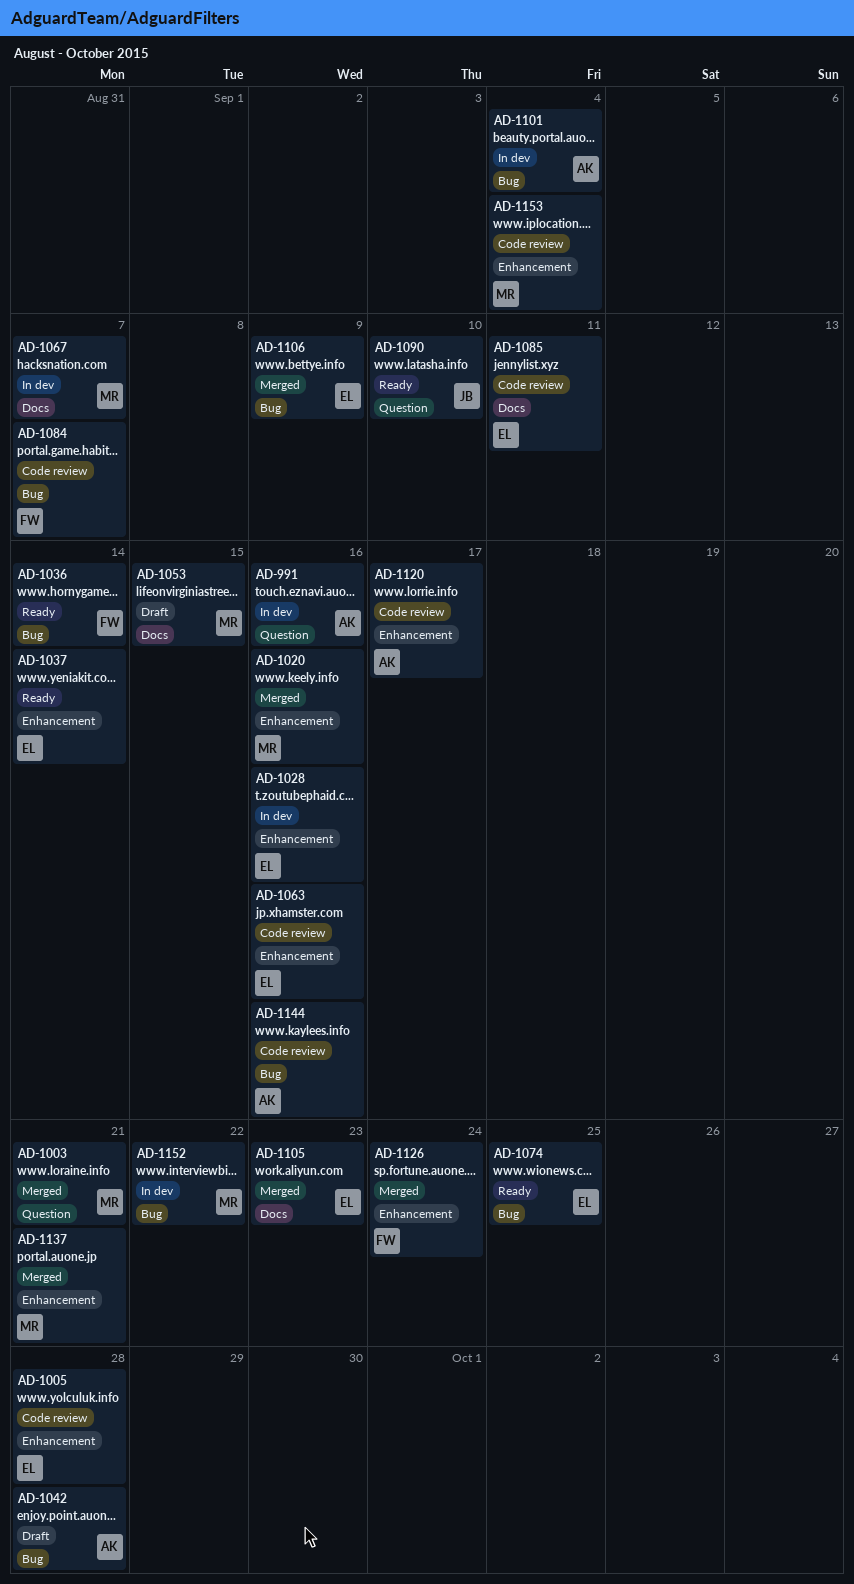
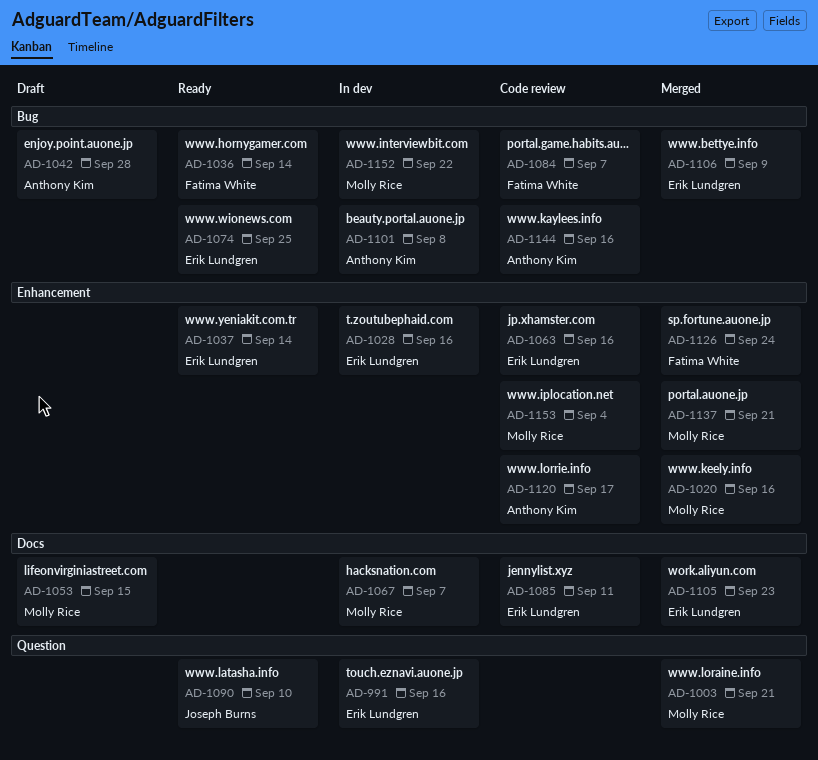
AD-991, owner: Anthony Kim -> Erik Lundgren
AD-1005: present -> none
AD-1101, due: Sep 4 -> Sep 8

